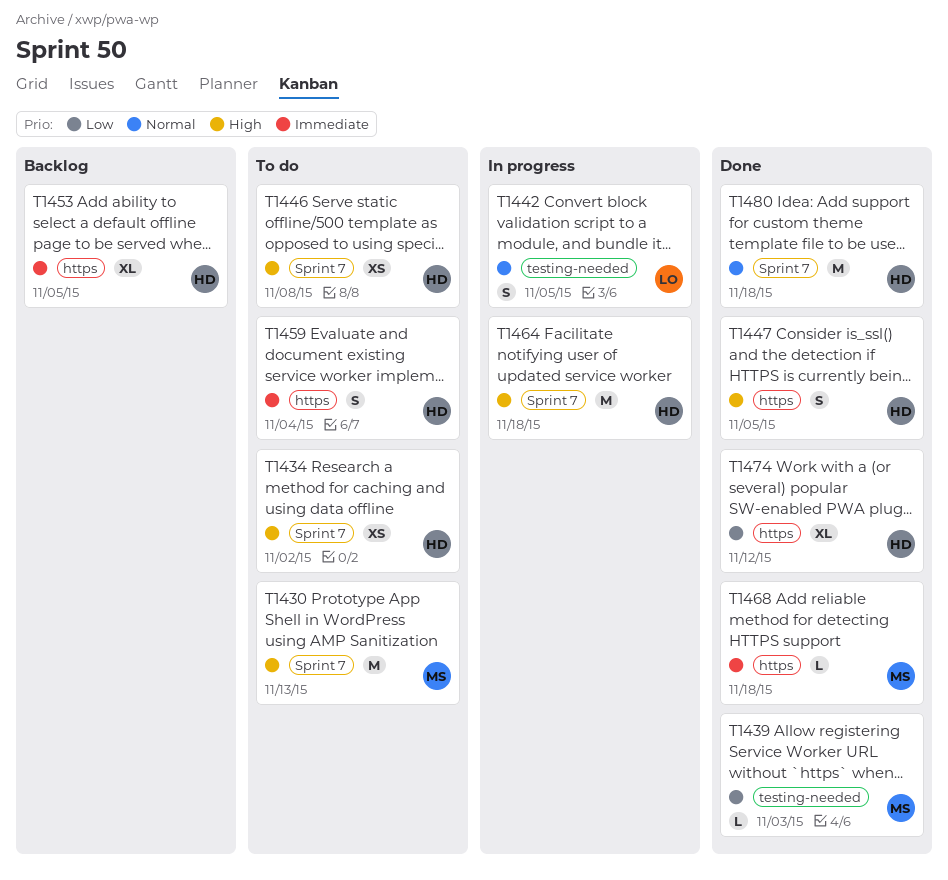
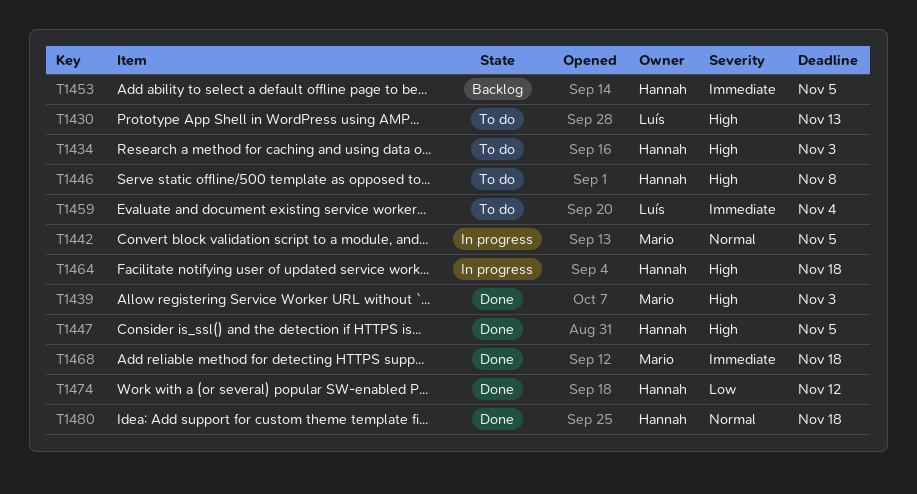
T1430, owner: Mario -> Luís
T1434, due: Nov 2 -> Nov 3
T1439, priority: Low -> High
T1442, owner: Luís -> Mario
T1459, owner: Hannah -> Luís

